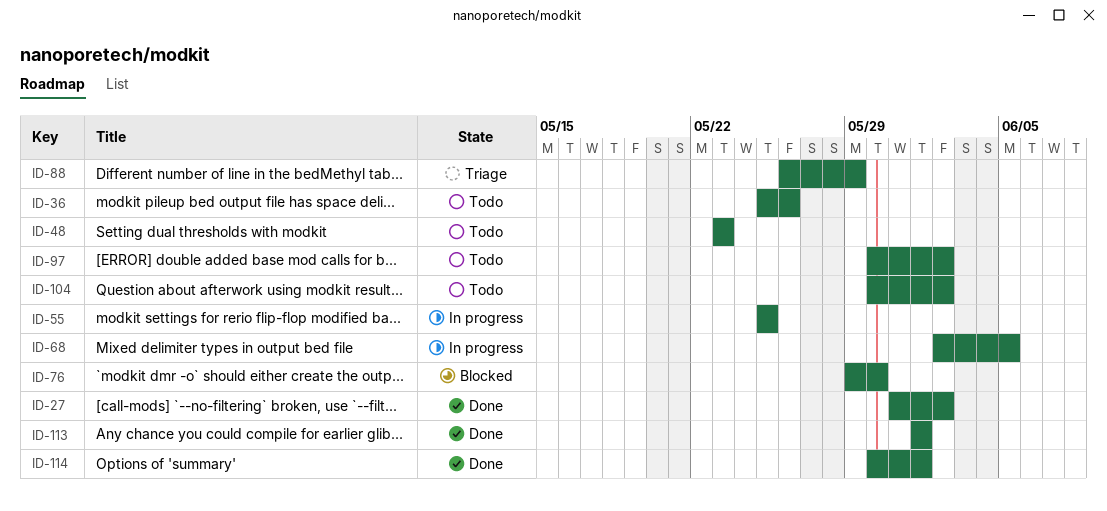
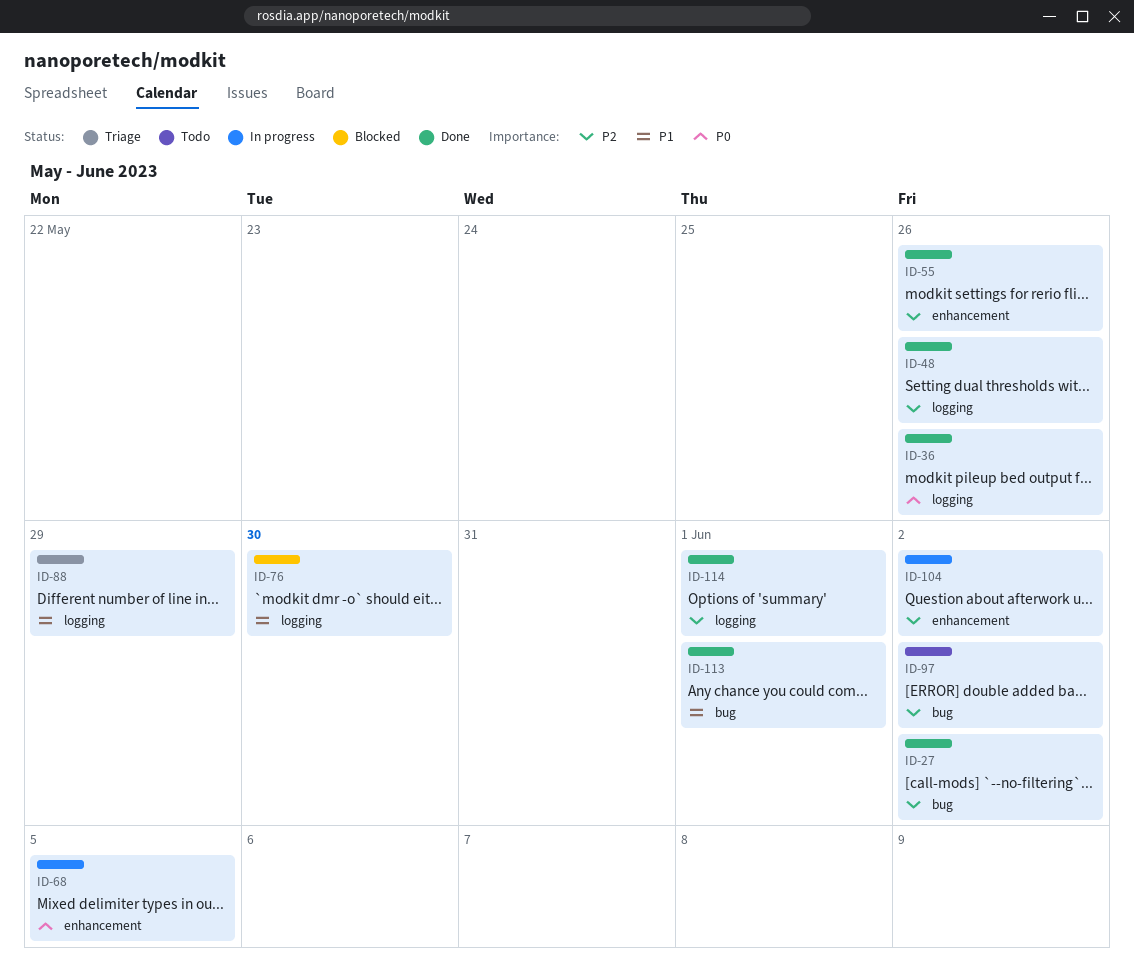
ID-36, status: Todo -> Done
ID-48, status: Todo -> Done
ID-48, due: May 23 -> May 26
ID-55, status: In progress -> Done
ID-55, due: May 25 -> May 26
ID-104, status: Todo -> In progress

